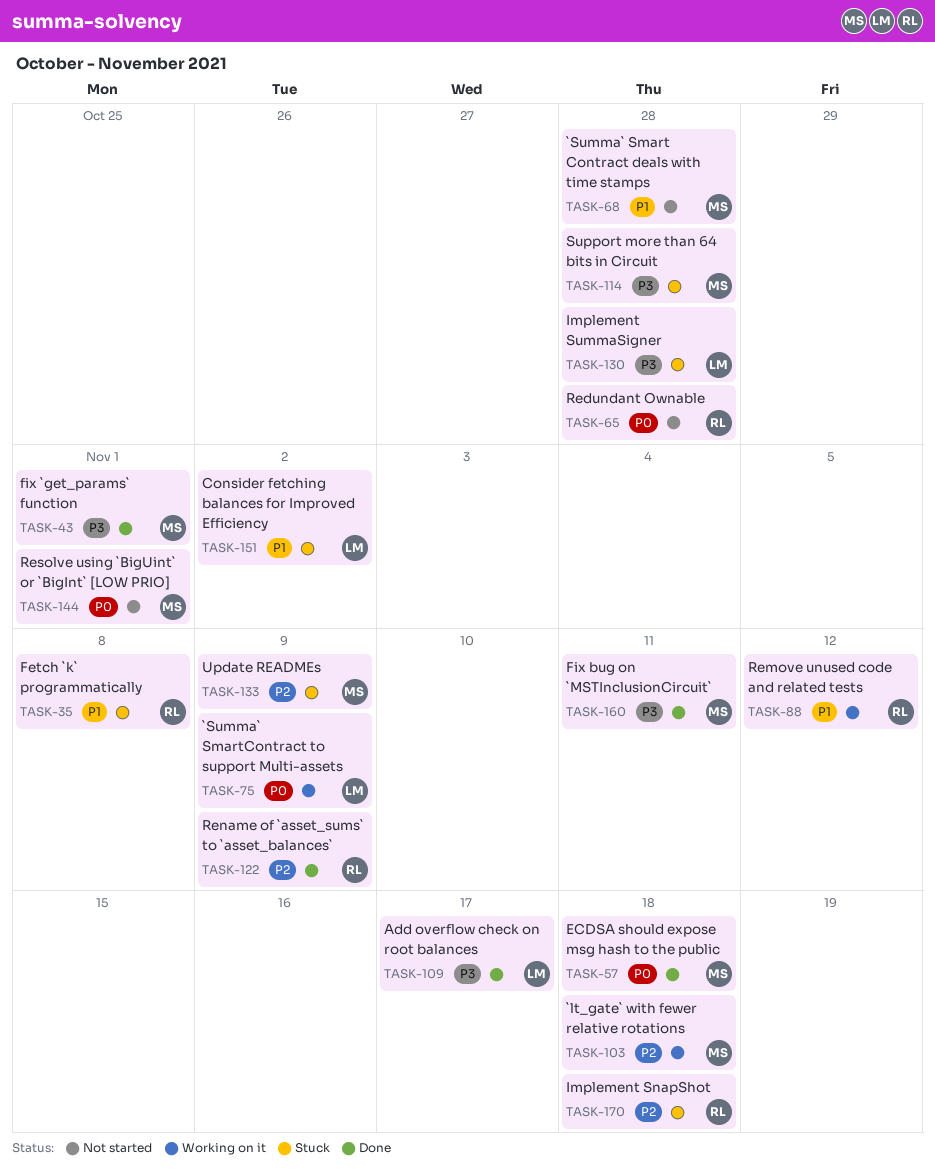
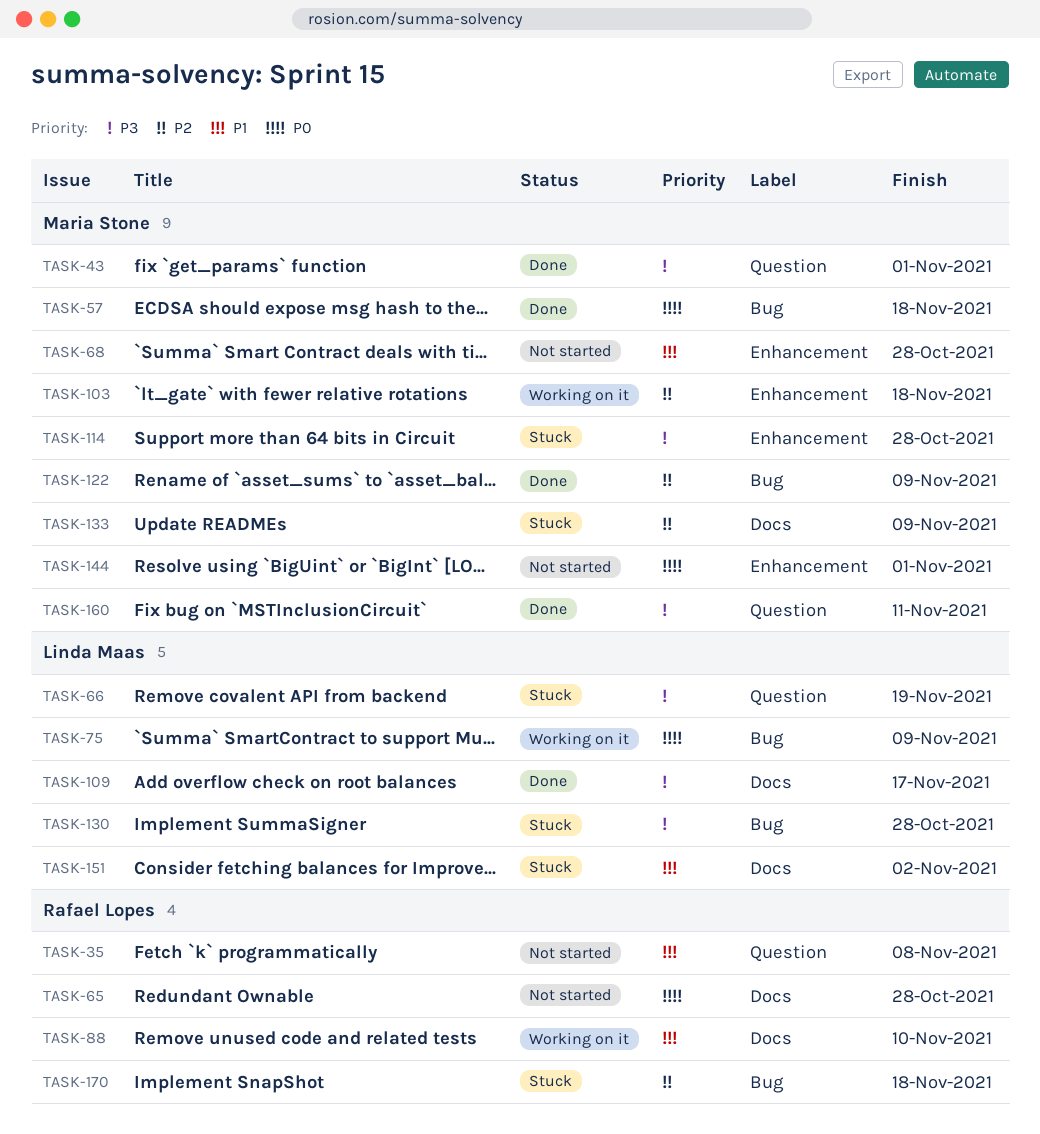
TASK-35, status: Stuck -> Not started
TASK-66: none -> present
TASK-88, due: Nov 12 -> Nov 10
TASK-122, owner: Rafael Lopes -> Maria Stone

